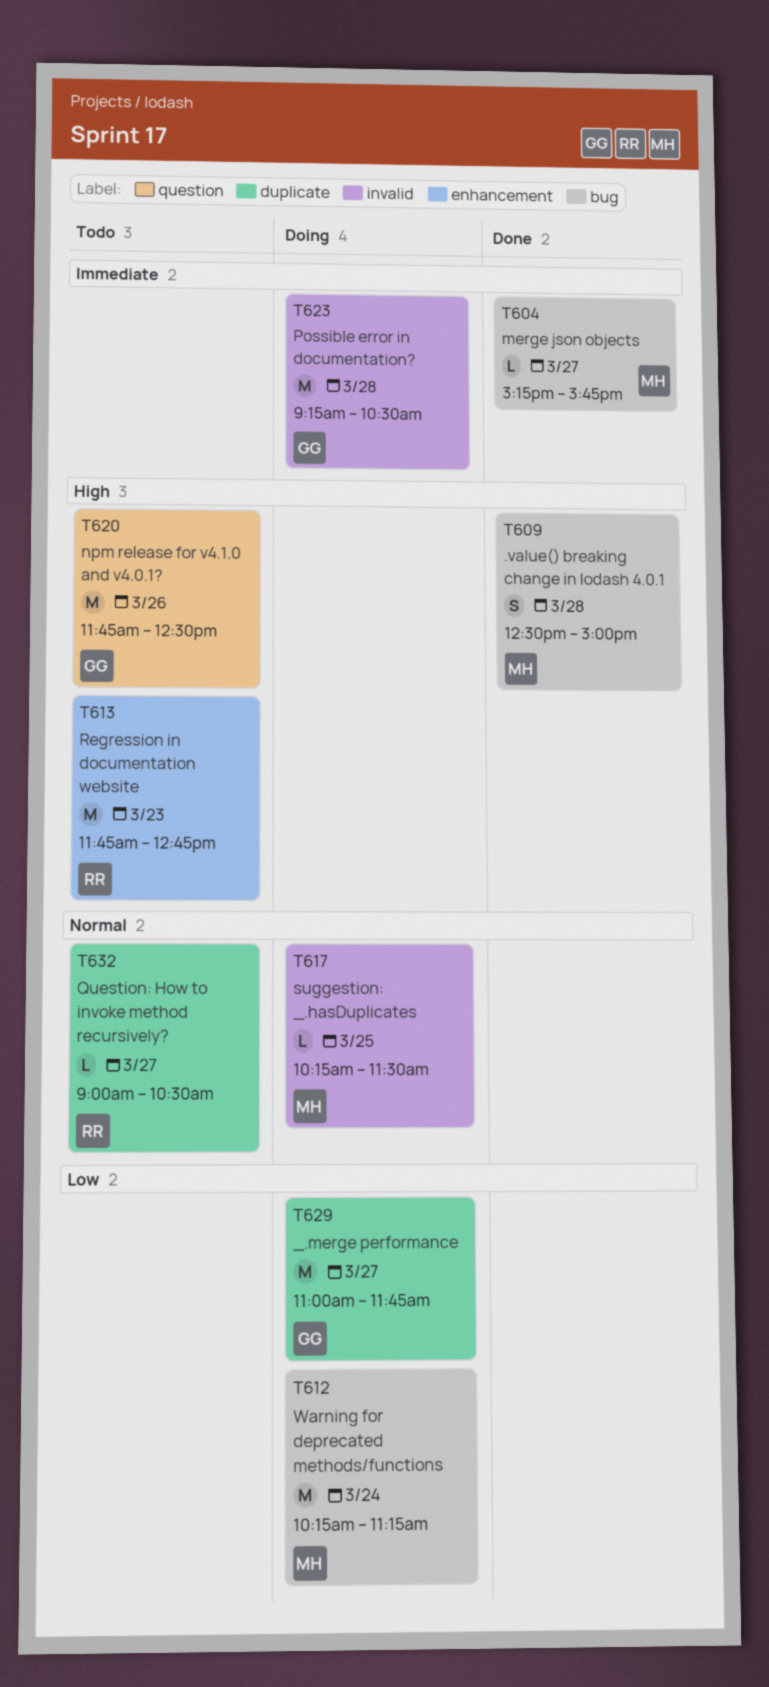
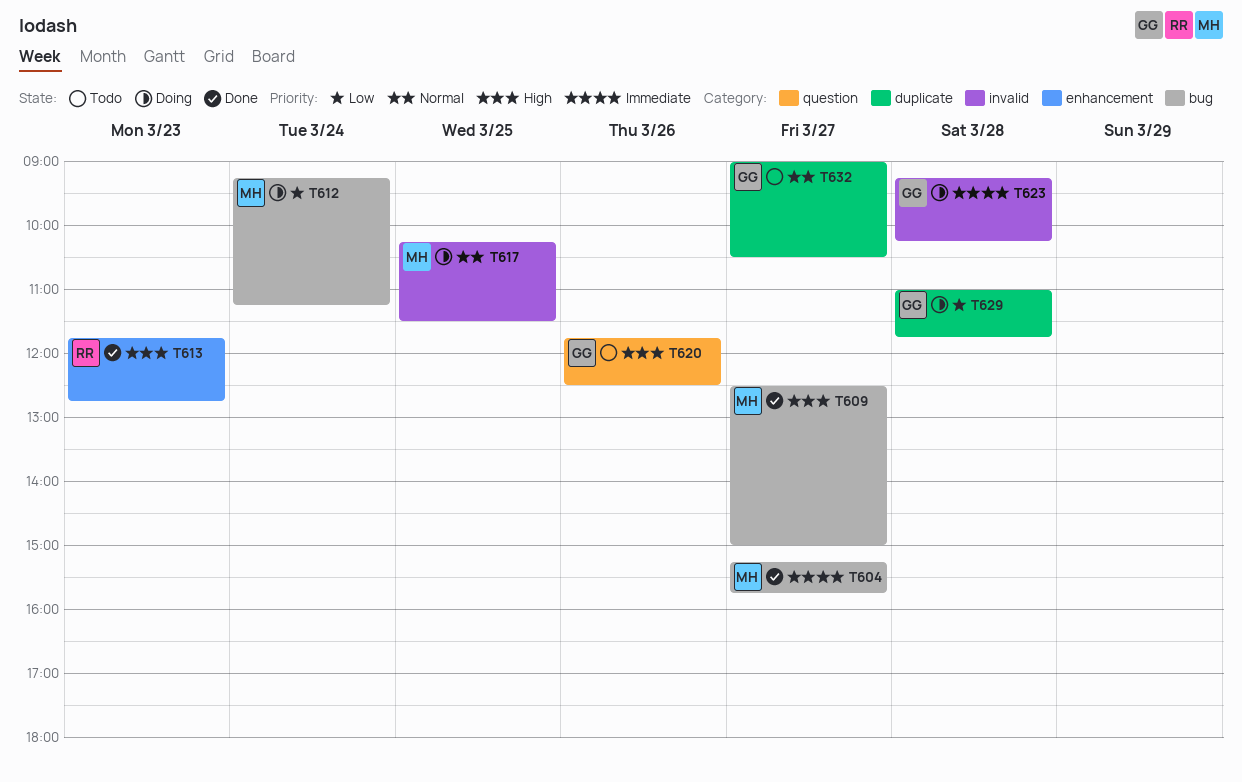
T609, day: Mar 28 -> Mar 27
T612, begins: 10:15 -> 09:15
T613, status: Todo -> Done
T623, ends: 10:30 -> 10:15
T629, day: Mar 27 -> Mar 28
T632, owner: RR -> GG

